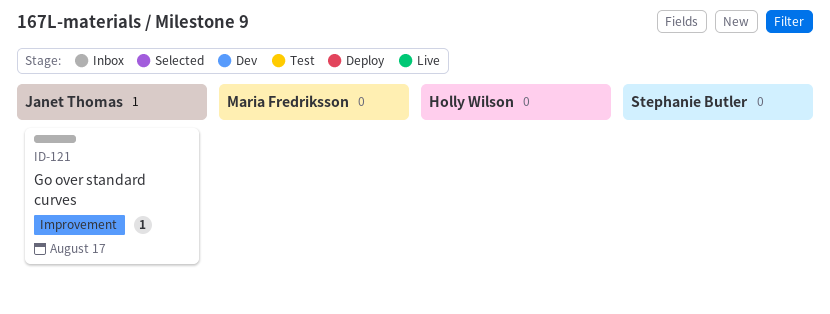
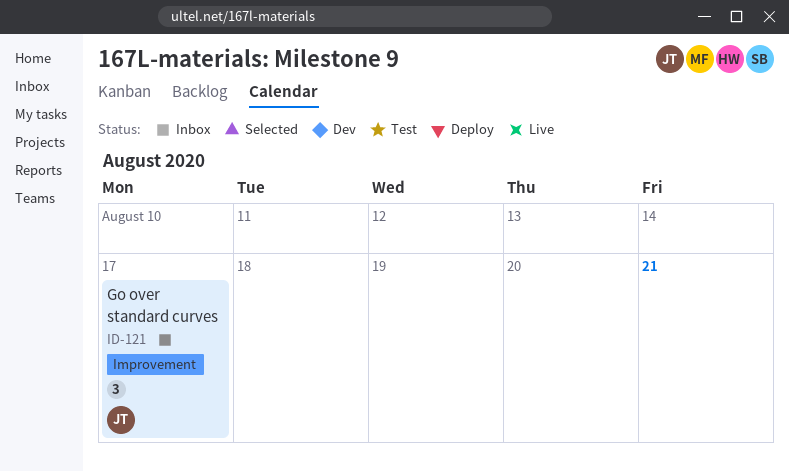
ID-121, estimate: 1 -> 3

